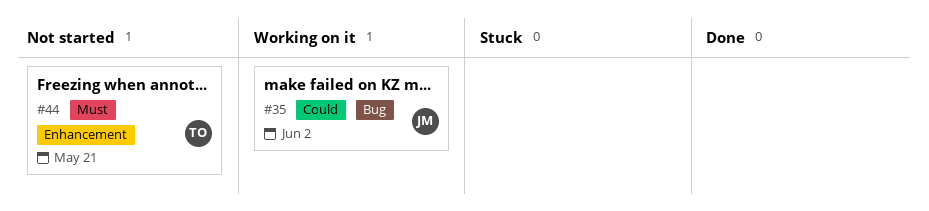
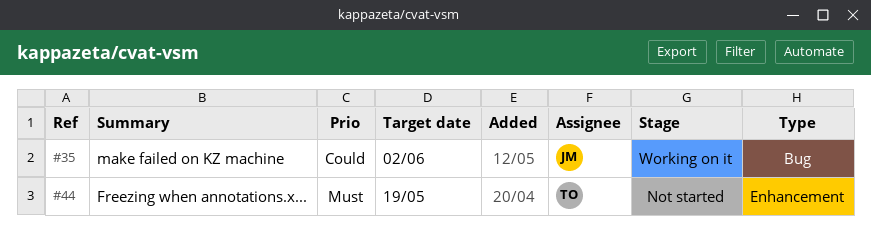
#44, due: May 21 -> May 19

